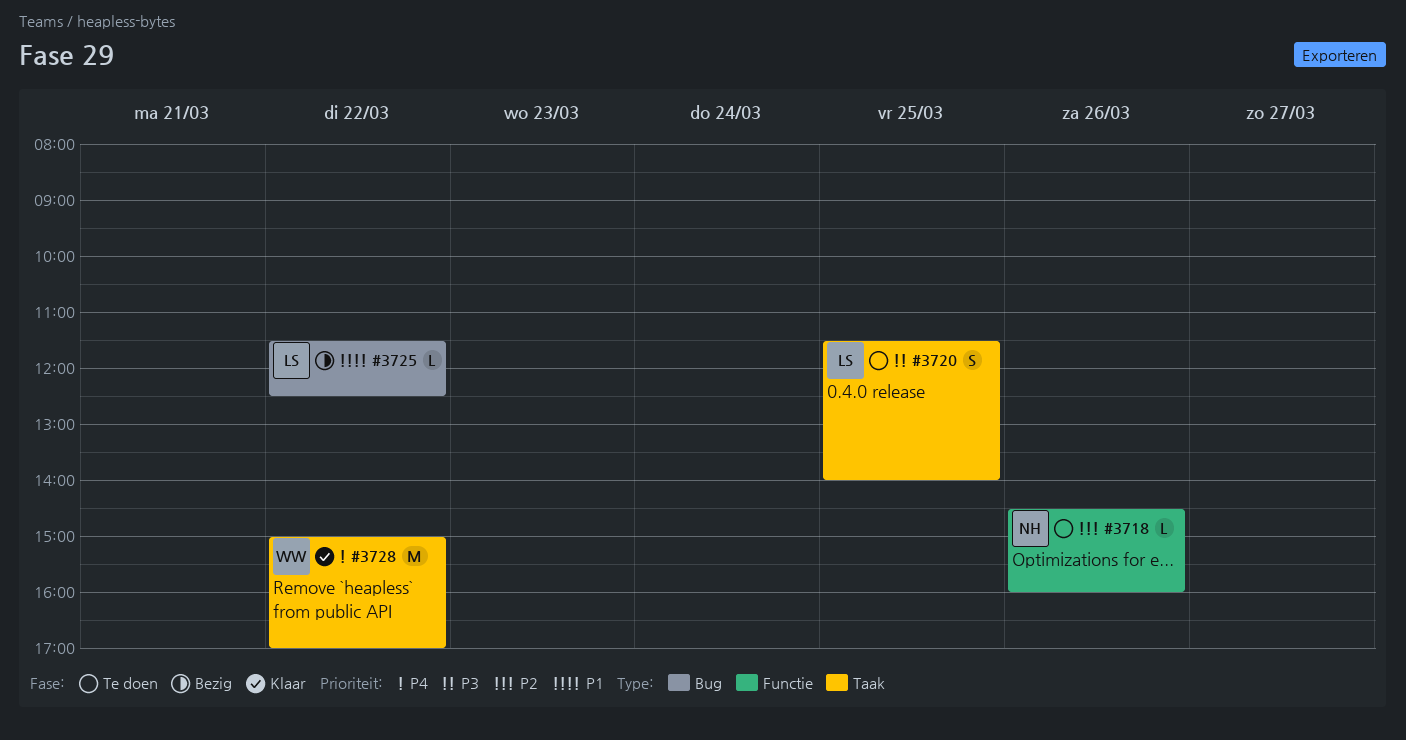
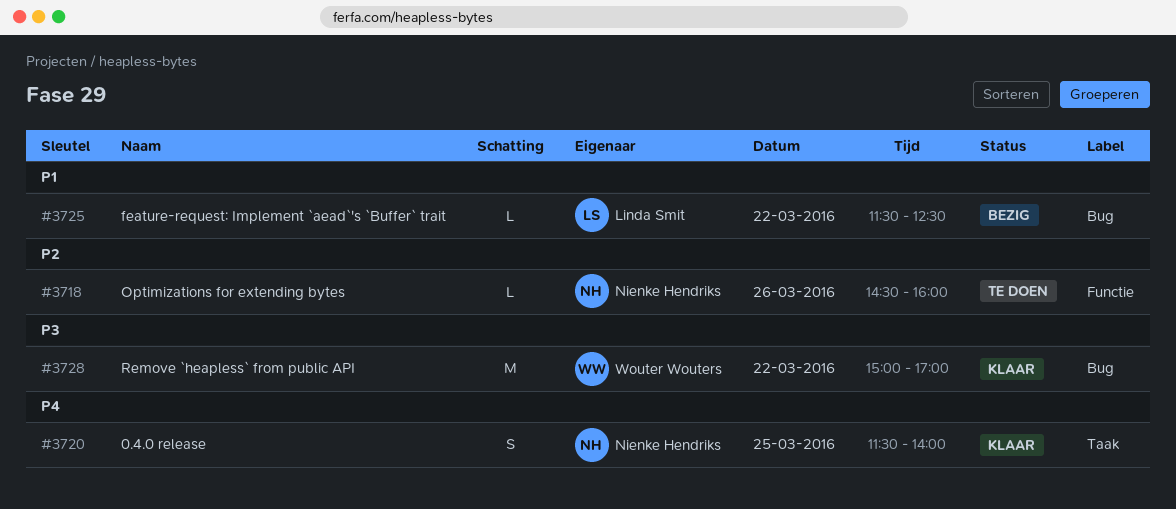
#3720, status: Te doen -> Klaar
#3720, owner: Linda Smit -> Nienke Hendriks
#3720, priority: P3 -> P4
#3728, priority: P4 -> P3
#3728, label: Taak -> Bug

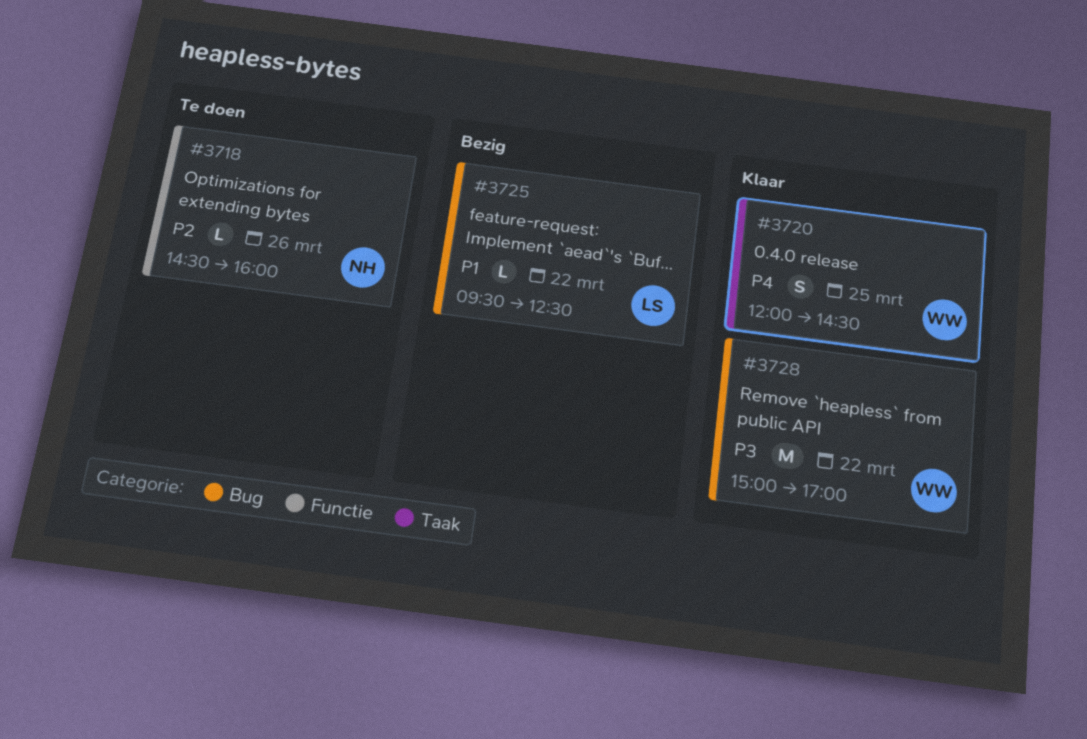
#3720, owner: Nienke Hendriks -> Wouter Wouters
#3720, begins: 11:30 -> 12:00
#3720, ends: 14:00 -> 14:30
#3725, begins: 11:30 -> 09:30

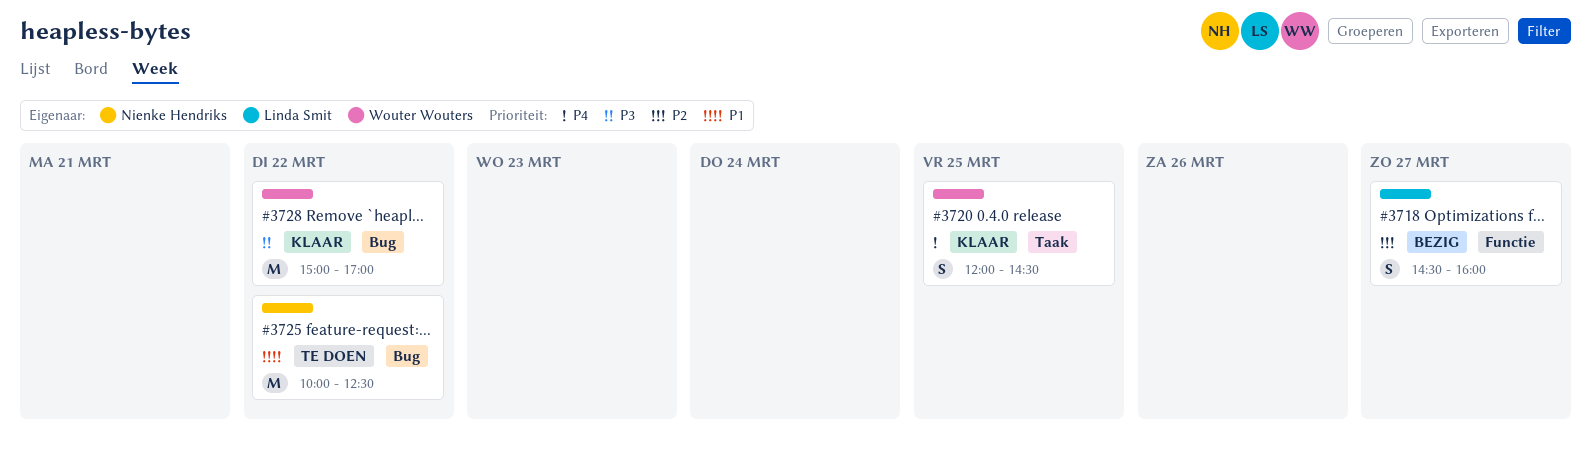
#3718, status: Te doen -> Bezig
#3718, owner: Nienke Hendriks -> Linda Smit
#3718, estimate: L -> S
#3718, day: Mar 26 -> Mar 27
#3725, status: Bezig -> Te doen
#3725, owner: Linda Smit -> Nienke Hendriks
#3725, estimate: L -> M
#3725, begins: 09:30 -> 10:00

